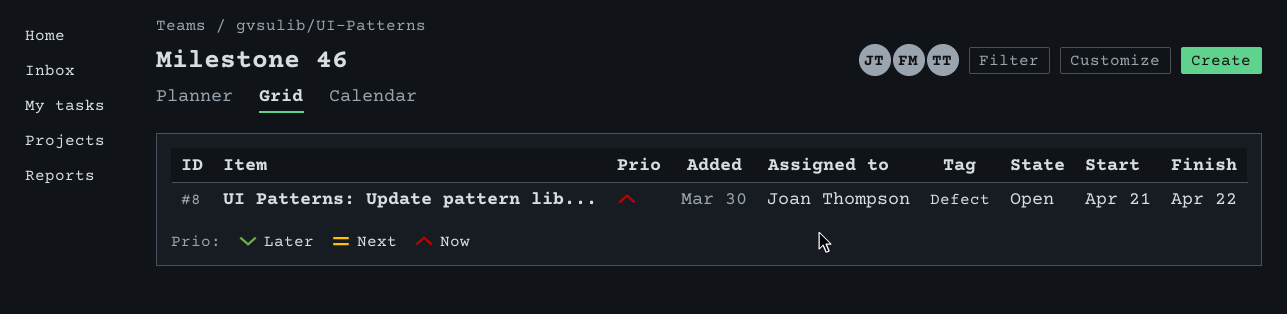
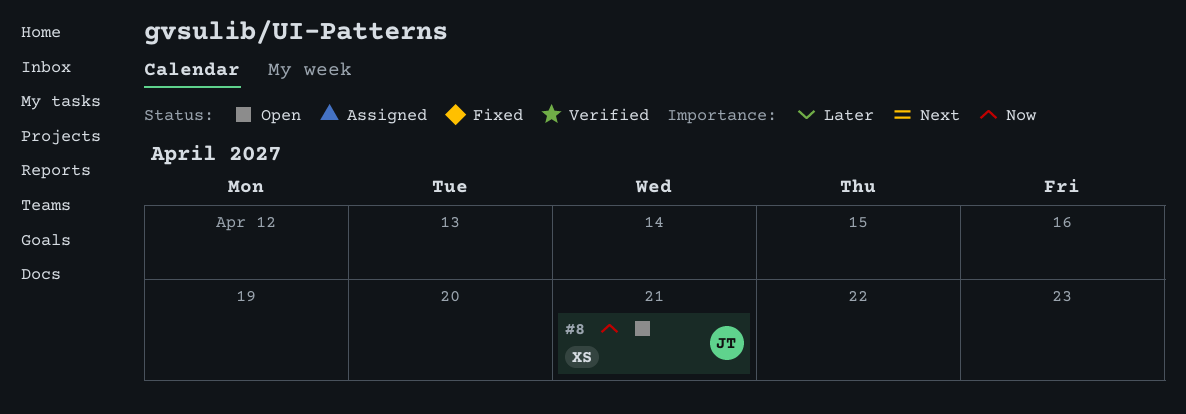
#8, due: Apr 22 -> Apr 21

